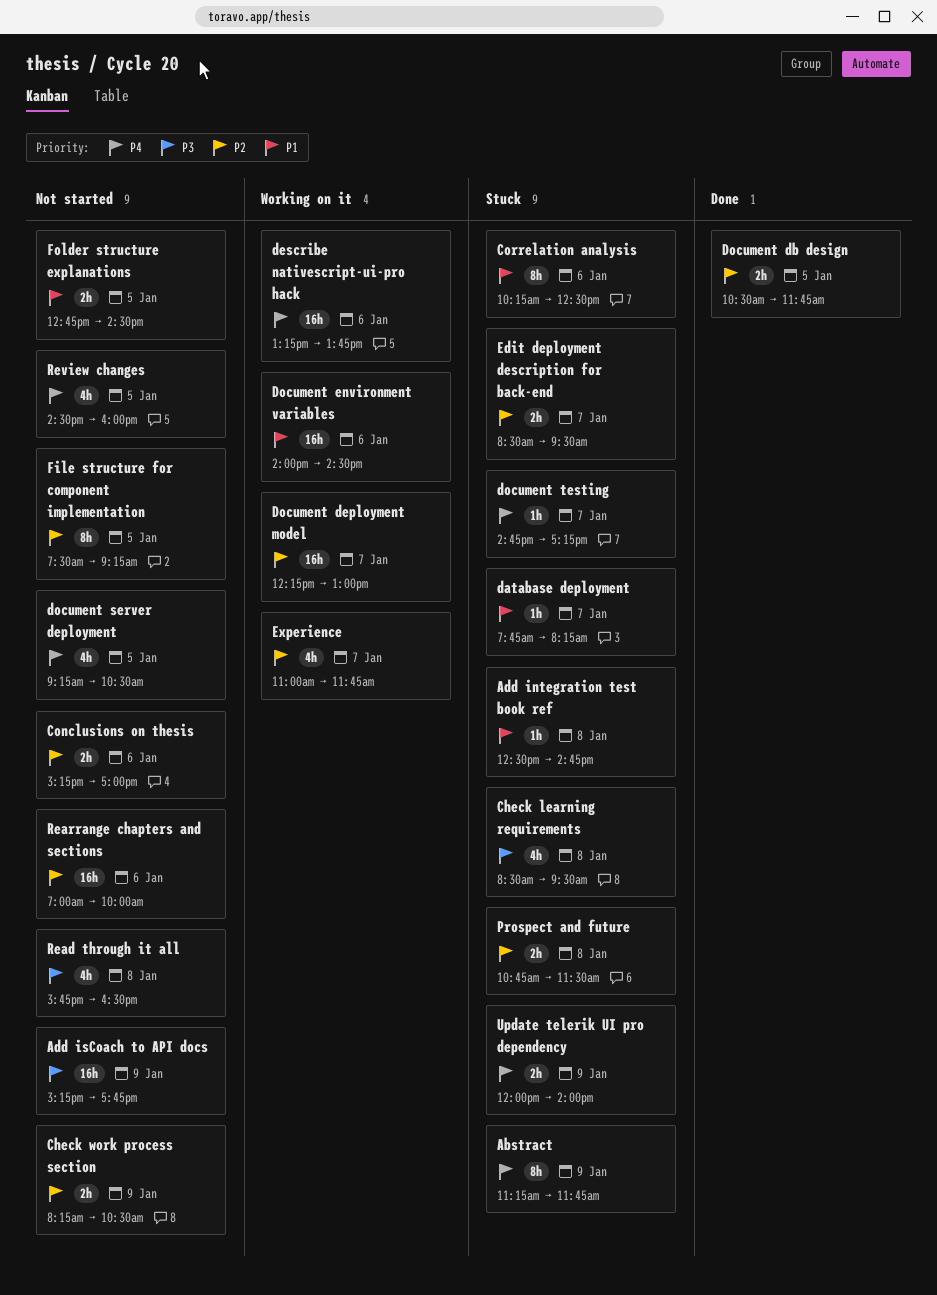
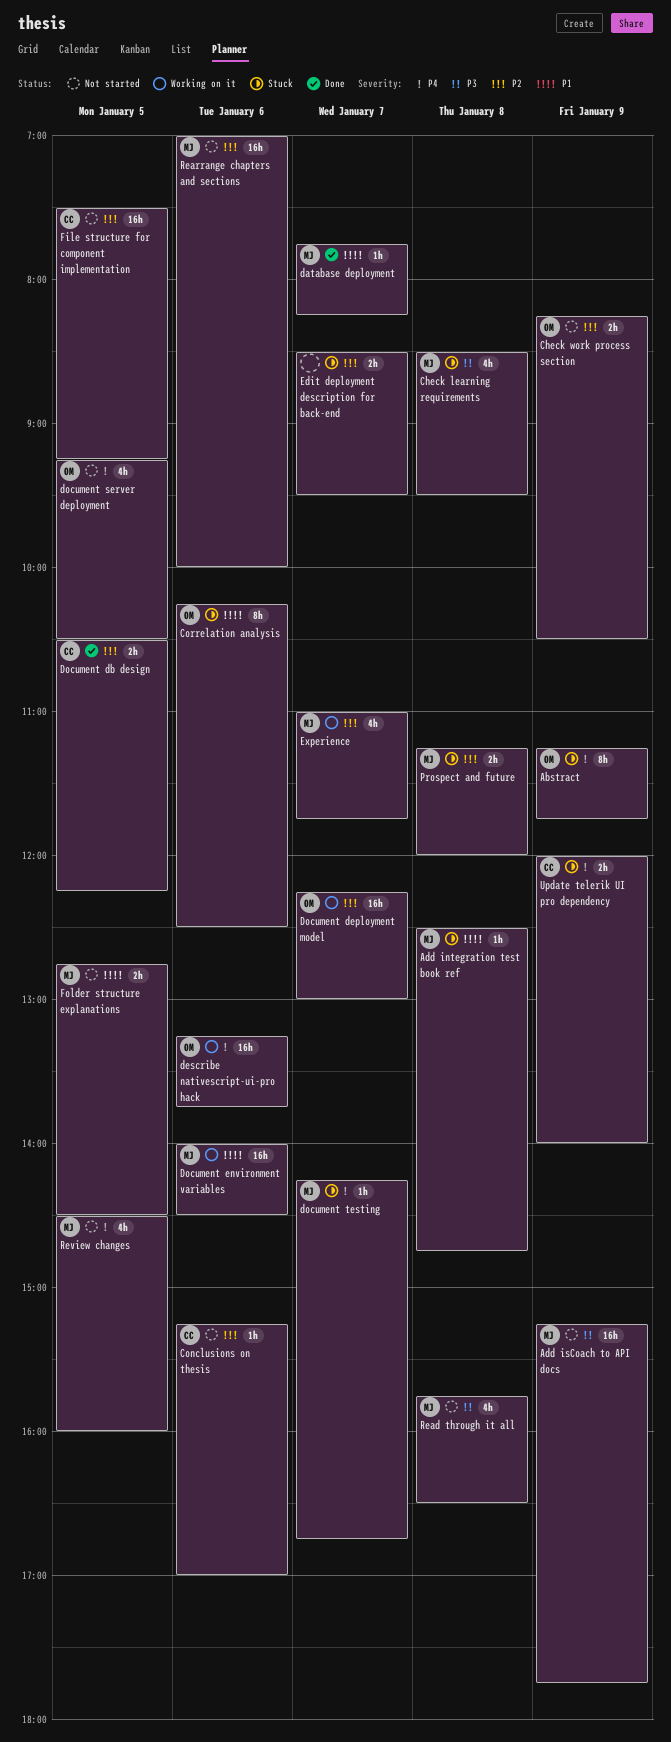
Conclusions on thesis, estimate: 2h -> 1h
database deployment, status: Stuck -> Done
Document db design, ends: 11:45 -> 12:15
document testing, begins: 14:45 -> 14:15
document testing, ends: 17:15 -> 16:45
File structure for component implementation, estimate: 8h -> 16h
Prospect and future, begins: 10:45 -> 11:15
Prospect and future, ends: 11:30 -> 12:00

